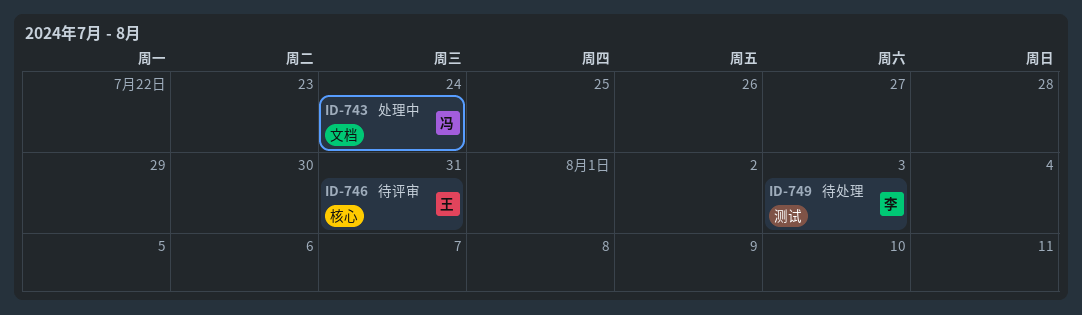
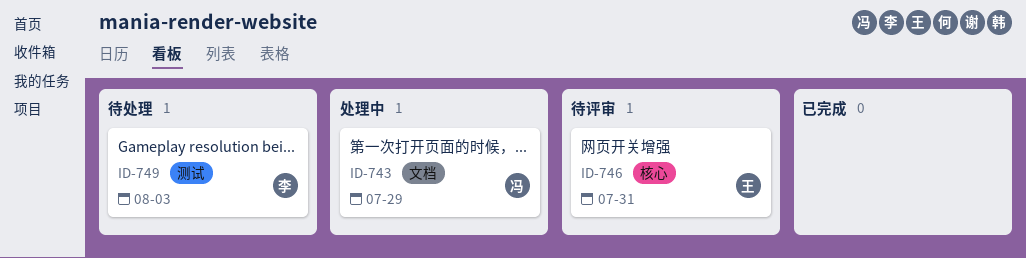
ID-743, due: Jul 24 -> Jul 29

